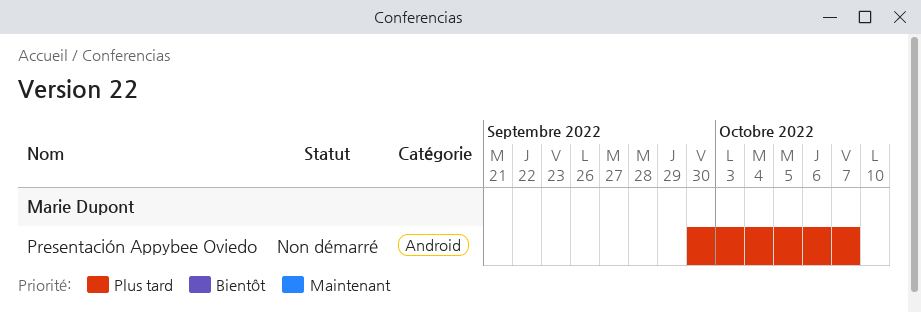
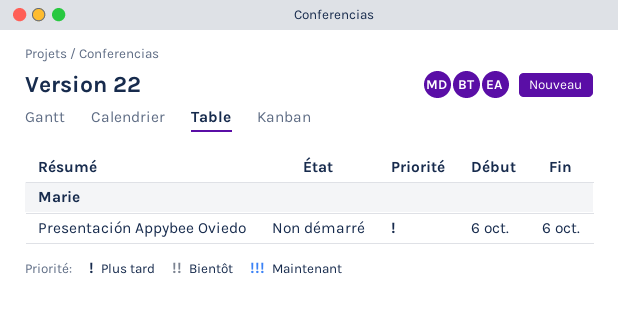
Presentación Appybee Oviedo, start: Sep 30 -> Oct 6
Presentación Appybee Oviedo, due: Oct 7 -> Oct 6

